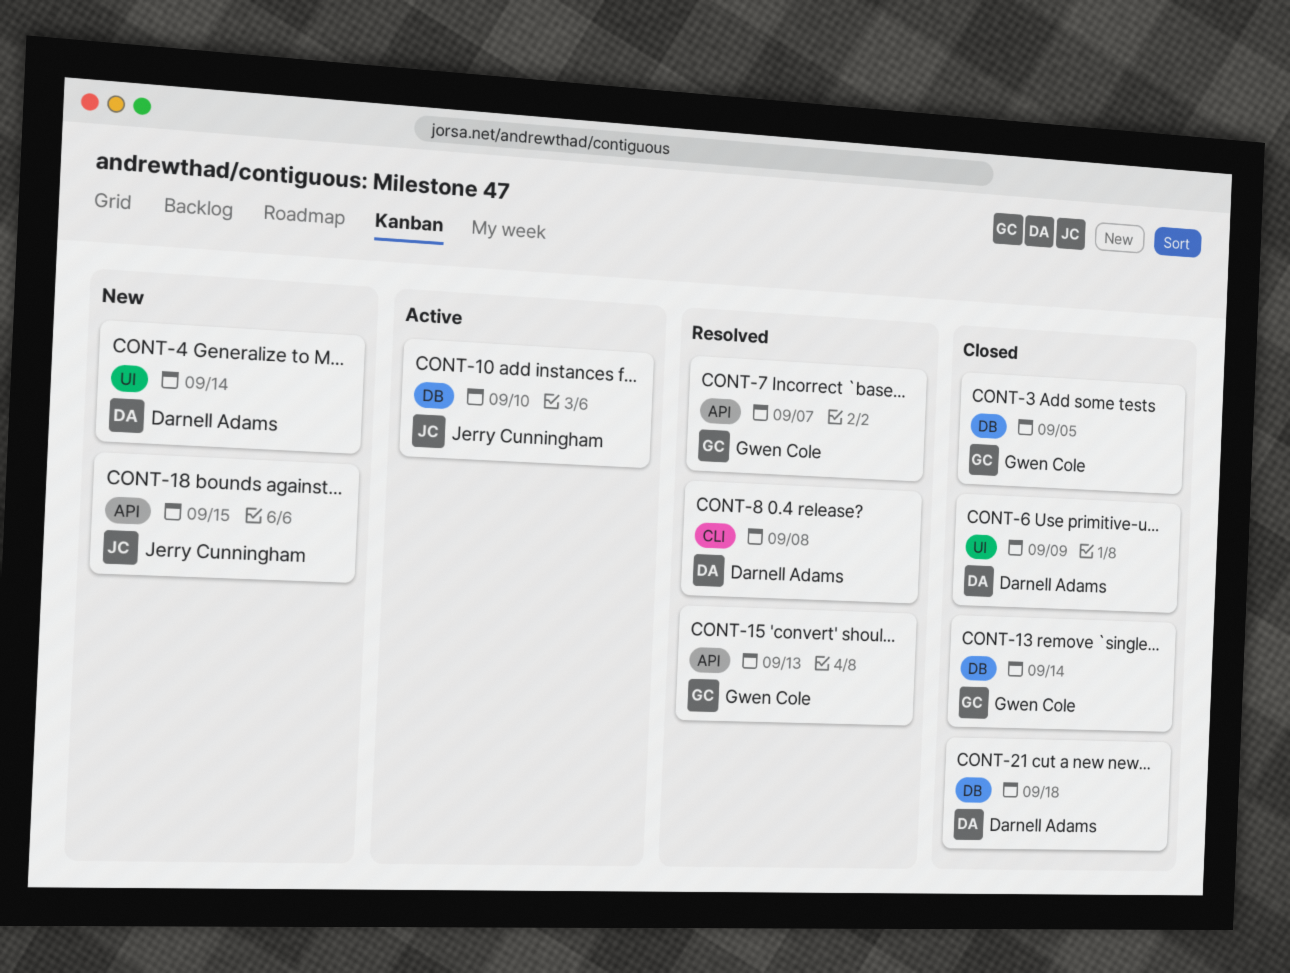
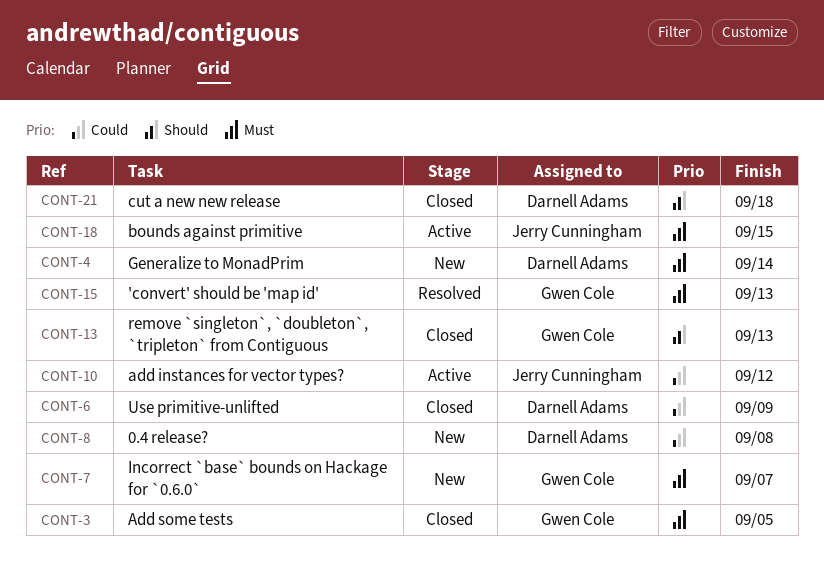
CONT-7, status: Resolved -> New
CONT-8, status: Resolved -> New
CONT-10, due: Sep 10 -> Sep 12
CONT-13, due: Sep 14 -> Sep 13
CONT-18, status: New -> Active

